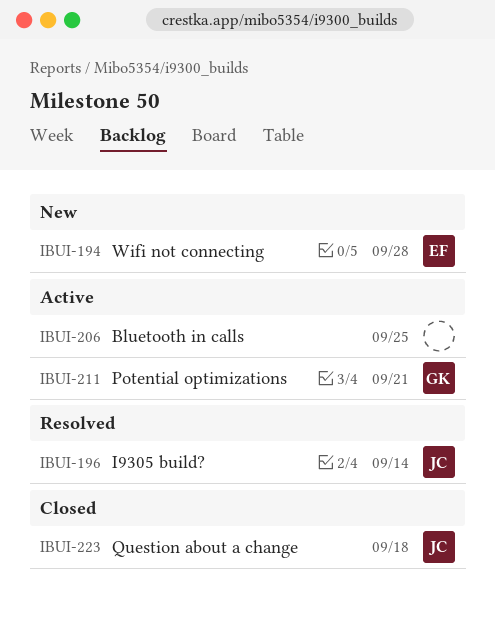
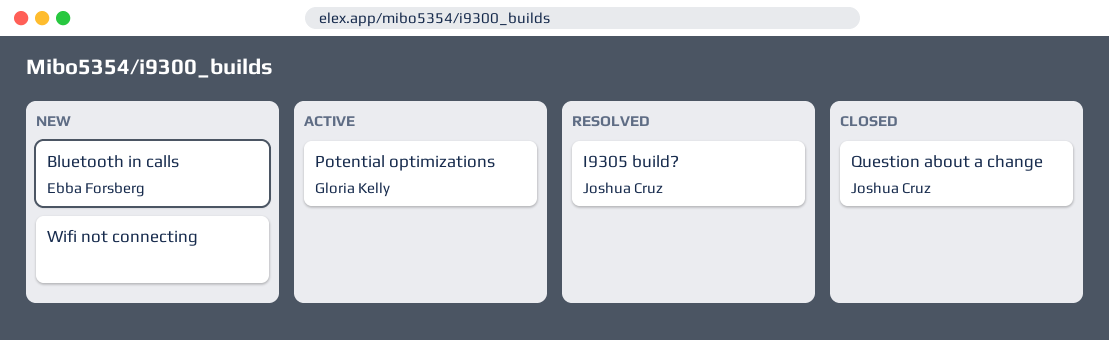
Bluetooth in calls, status: Active -> New
Bluetooth in calls, owner: none -> Ebba Forsberg
Wifi not connecting, owner: Ebba Forsberg -> none

